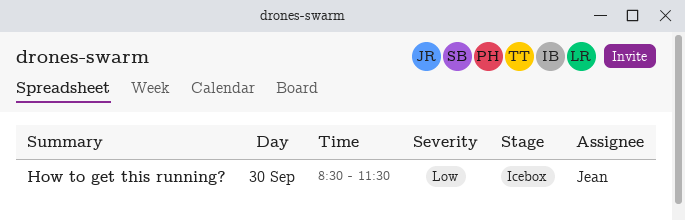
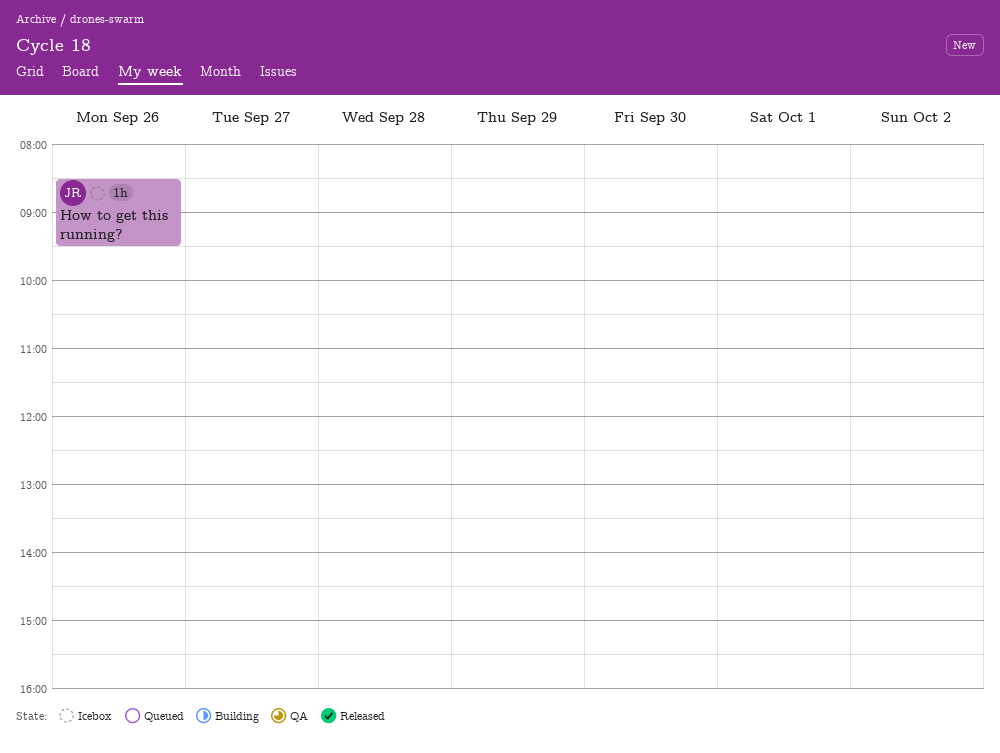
How to get this running?, day: Sep 30 -> Sep 26
How to get this running?, ends: 11:30 -> 09:30

